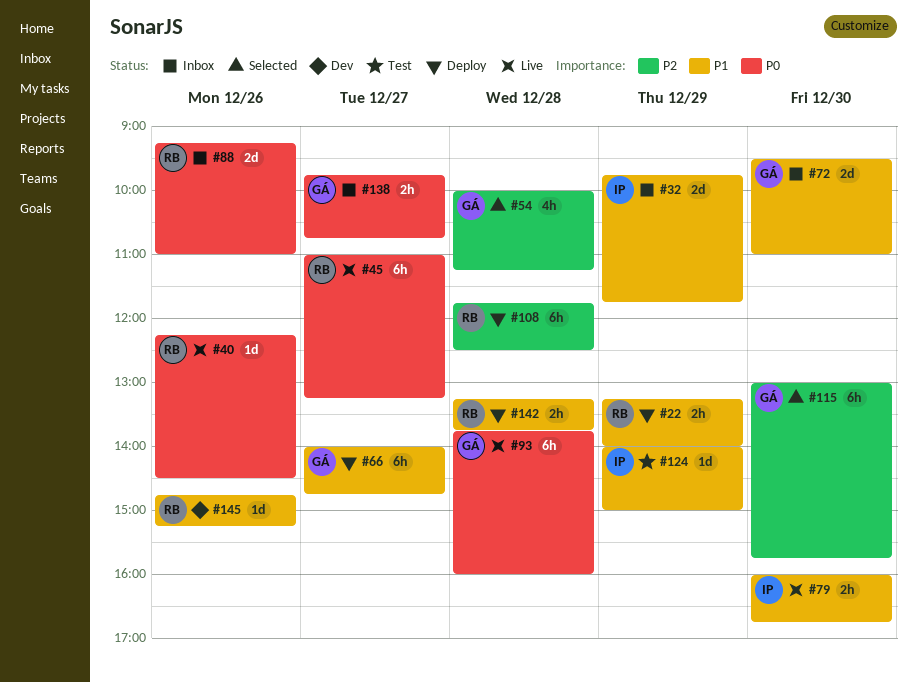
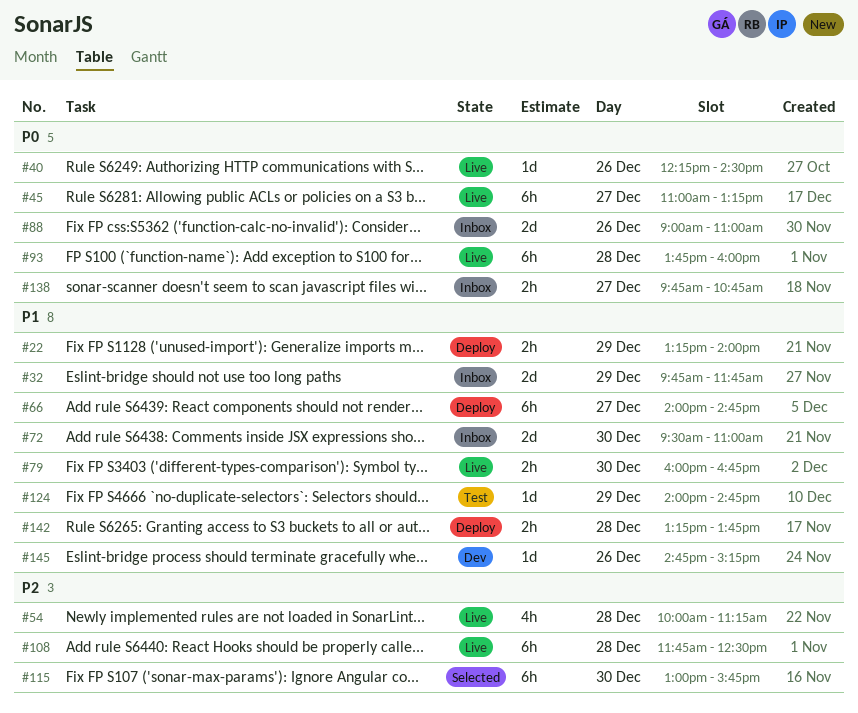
#54, status: Selected -> Live
#88, begins: 09:15 -> 09:00
#108, status: Deploy -> Live
#124, ends: 15:00 -> 14:45

